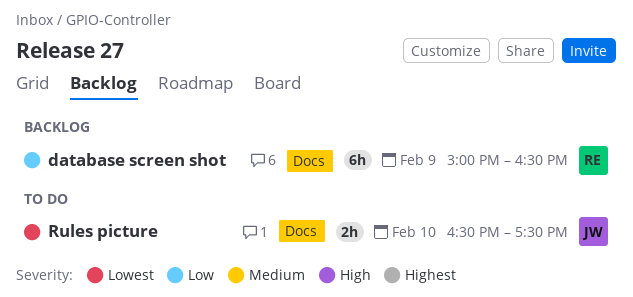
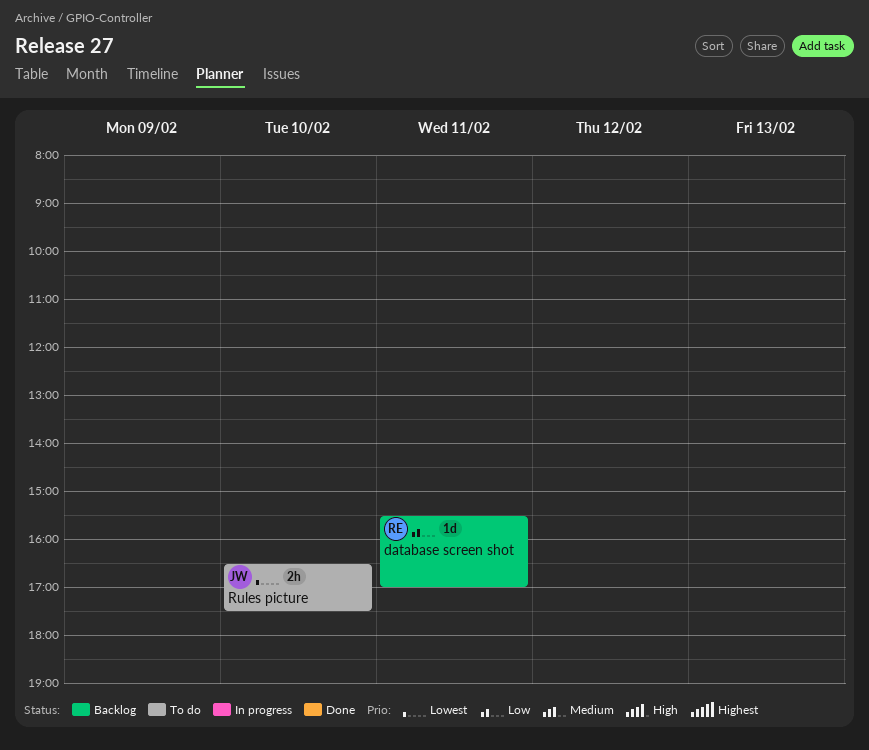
database screen shot, estimate: 6h -> 1d
database screen shot, day: Feb 9 -> Feb 11
database screen shot, begins: 15:00 -> 15:30
database screen shot, ends: 16:30 -> 17:00

